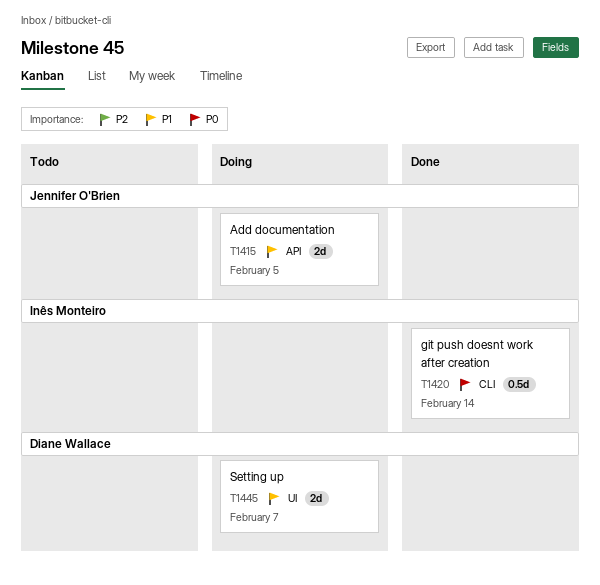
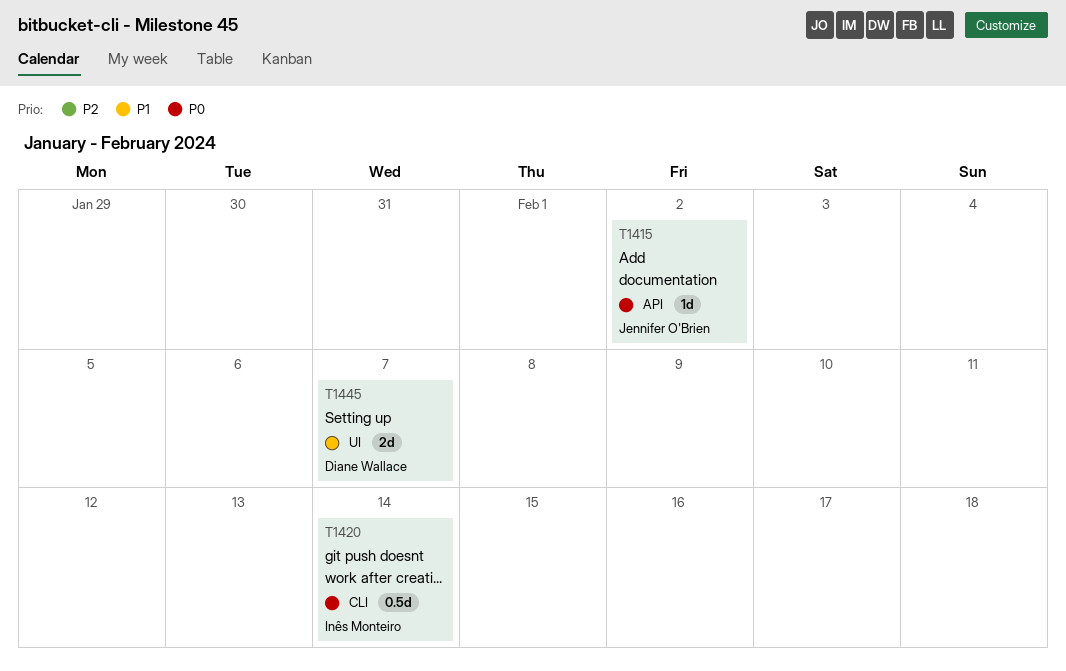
T1415, priority: P1 -> P0
T1415, estimate: 2d -> 1d
T1415, due: Feb 5 -> Feb 2

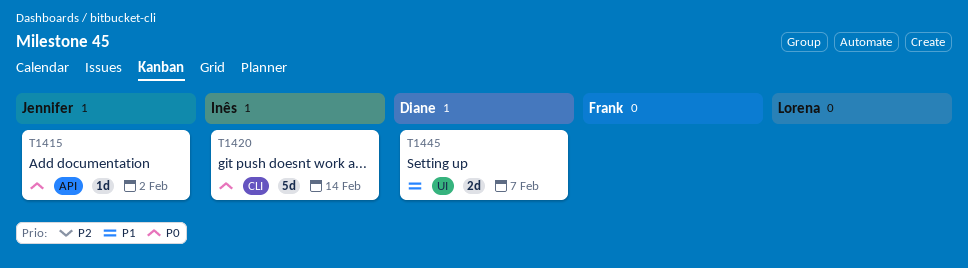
T1420, estimate: 0.5d -> 5d

